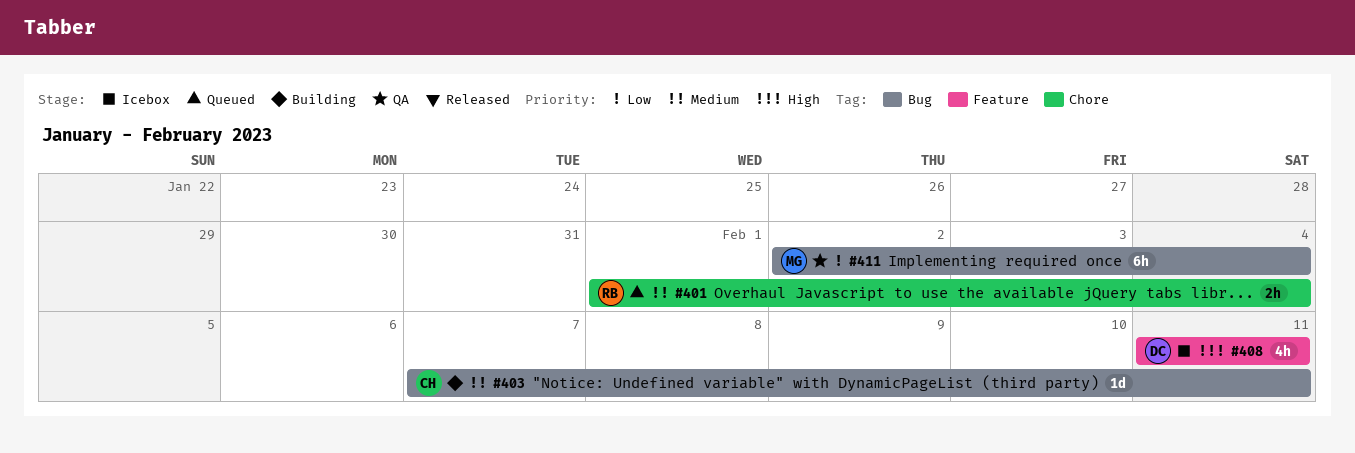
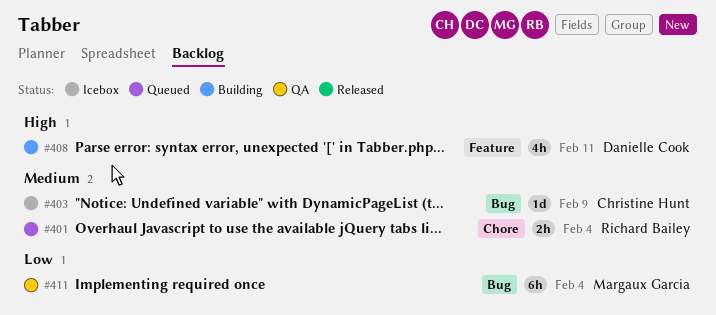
#403, status: Building -> Icebox
#403, due: Feb 11 -> Feb 9
#408, status: Icebox -> Building

